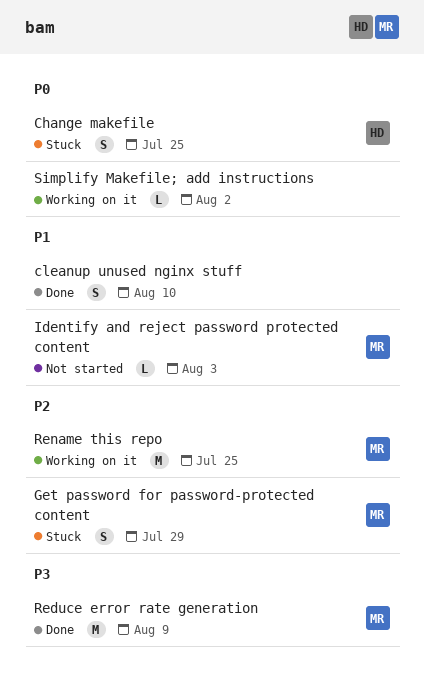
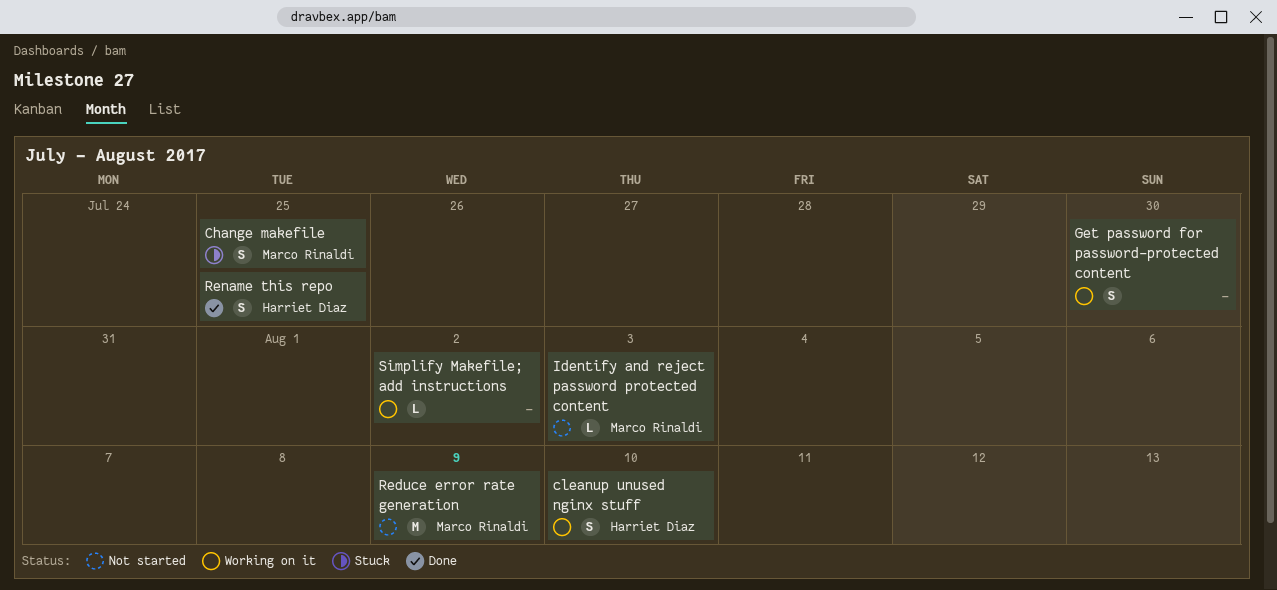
Change makefile, owner: Harriet Diaz -> Marco Rinaldi
cleanup unused nginx stuff, status: Done -> Working on it
cleanup unused nginx stuff, owner: none -> Harriet Diaz
Get password for password-protected content, status: Stuck -> Working on it
Get password for password-protected content, owner: Marco Rinaldi -> none
Get password for password-protected content, due: Jul 29 -> Jul 30
Reduce error rate generation, status: Done -> Not started
Rename this repo, status: Working on it -> Done
Rename this repo, owner: Marco Rinaldi -> Harriet Diaz
Rename this repo, estimate: M -> S

